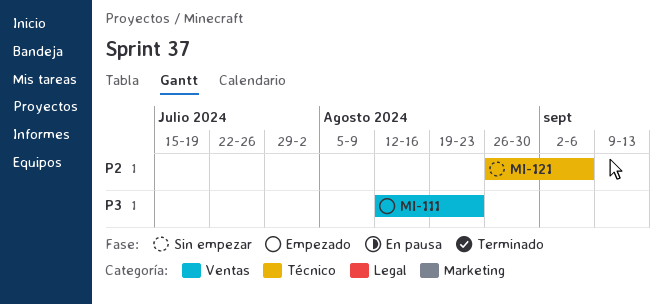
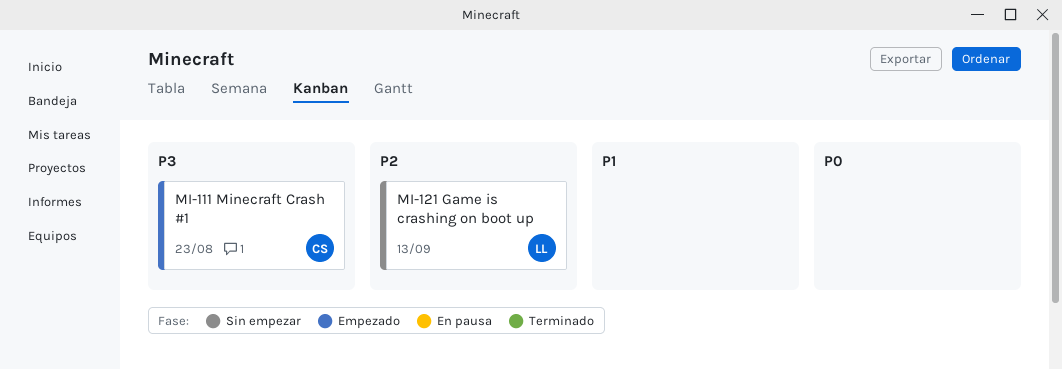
MI-121, due: Sep 6 -> Sep 13

